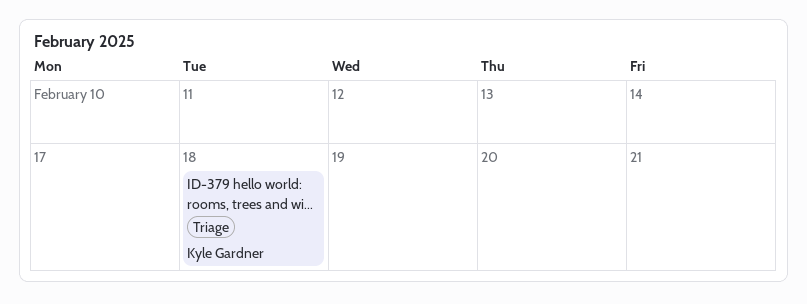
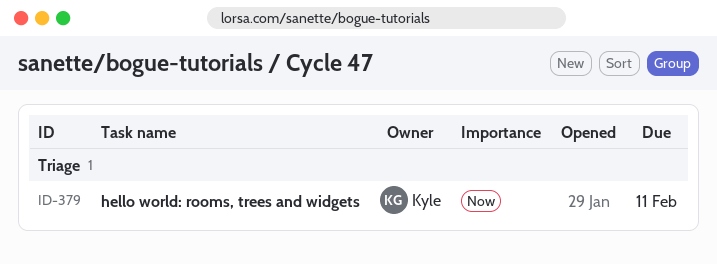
ID-379, due: Feb 18 -> Feb 11

